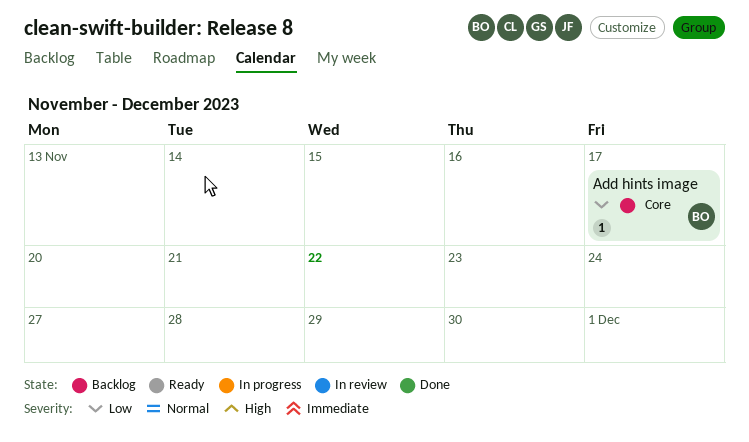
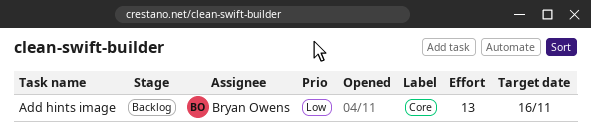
Add hints image, estimate: 1 -> 13
Add hints image, due: Nov 17 -> Nov 16

